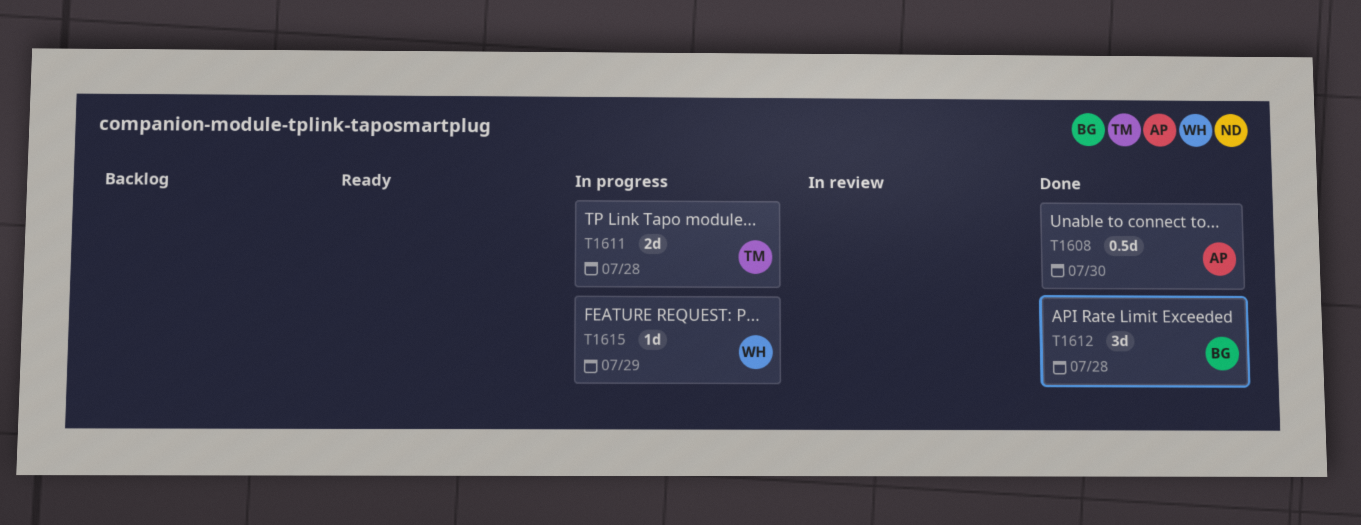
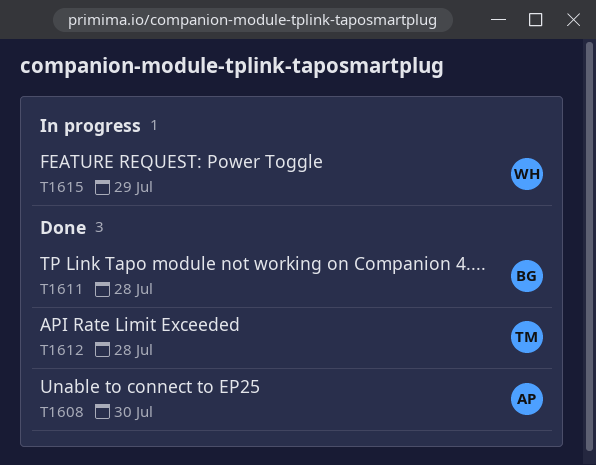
T1611, status: In progress -> Done
T1611, owner: TM -> BG
T1612, owner: BG -> TM

